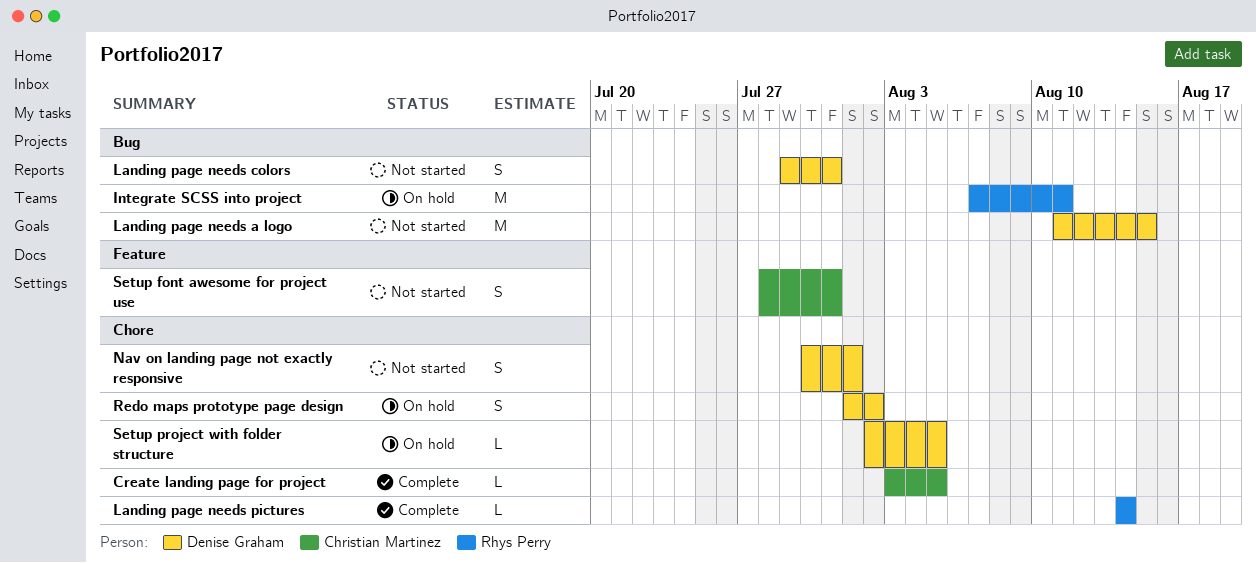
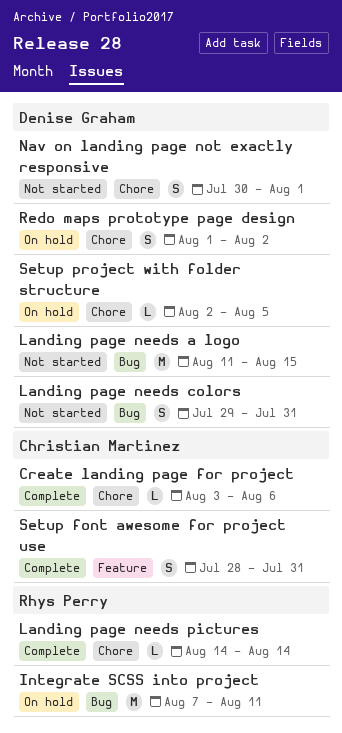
Create landing page for project, due: Aug 5 -> Aug 6
Setup font awesome for project use, status: Not started -> Complete

